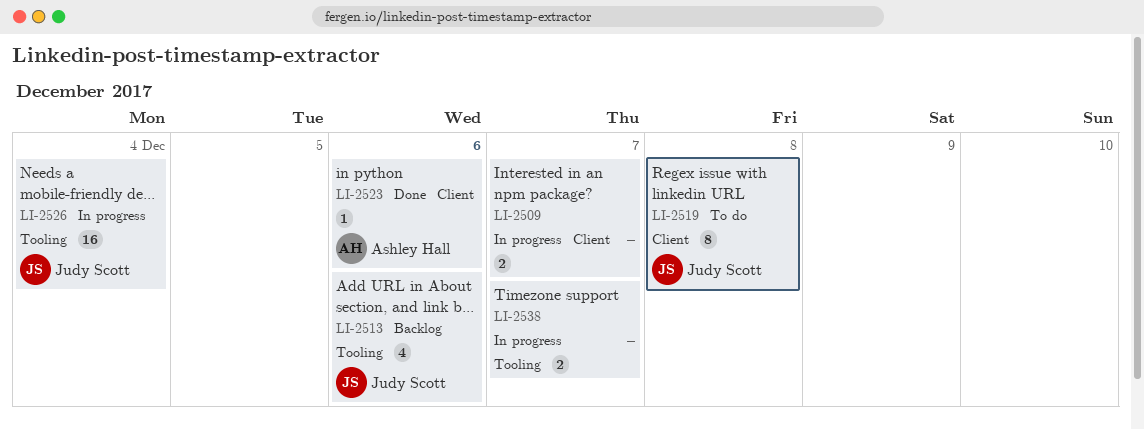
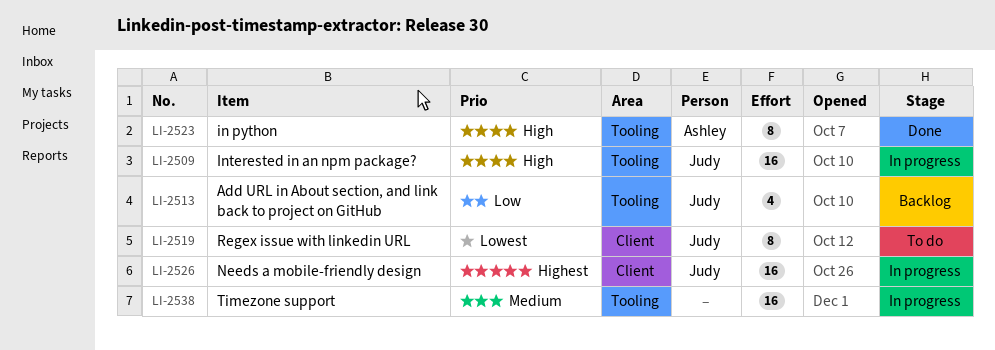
LI-2509, owner: none -> Judy Scott
LI-2509, label: Client -> Tooling
LI-2509, estimate: 2 -> 16
LI-2523, label: Client -> Tooling
LI-2523, estimate: 1 -> 8
LI-2526, label: Tooling -> Client
LI-2538, estimate: 2 -> 16

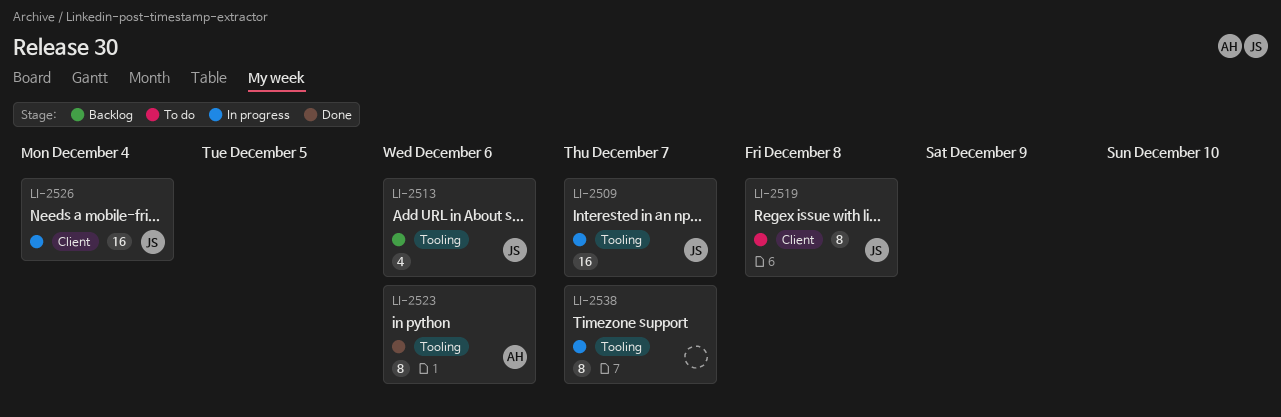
LI-2538, estimate: 16 -> 8

